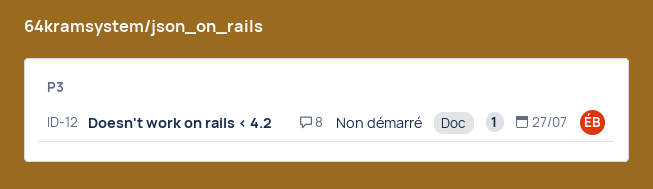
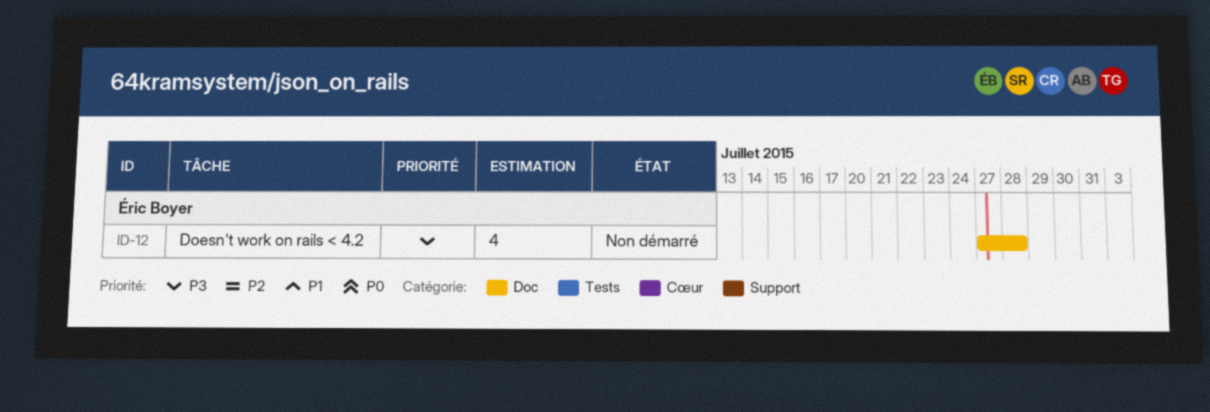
ID-12, estimate: 1 -> 4
ID-12, due: Jul 27 -> Jul 28

